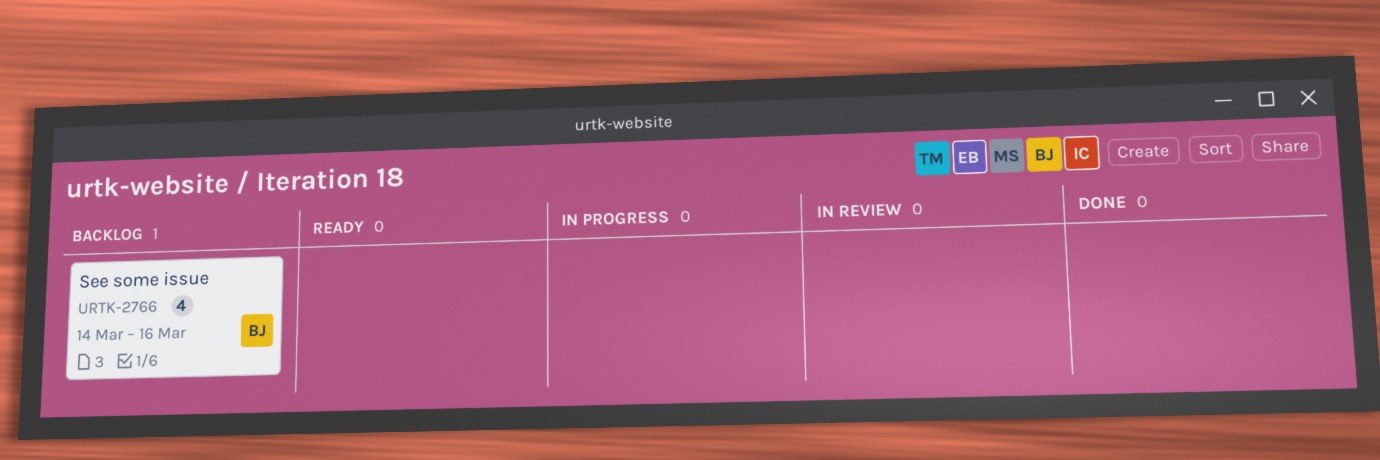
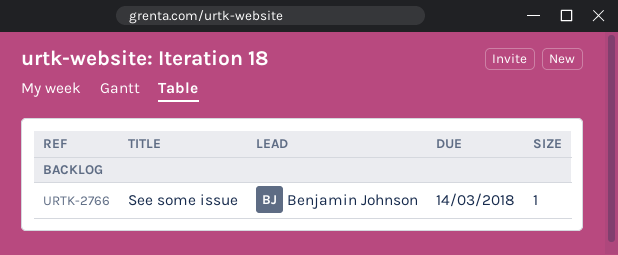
URTK-2766, estimate: 4 -> 1
URTK-2766, due: Mar 16 -> Mar 14

